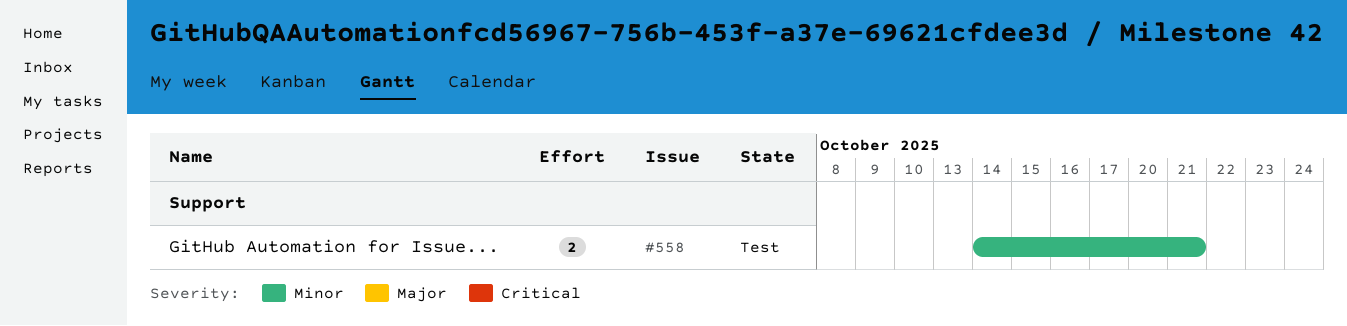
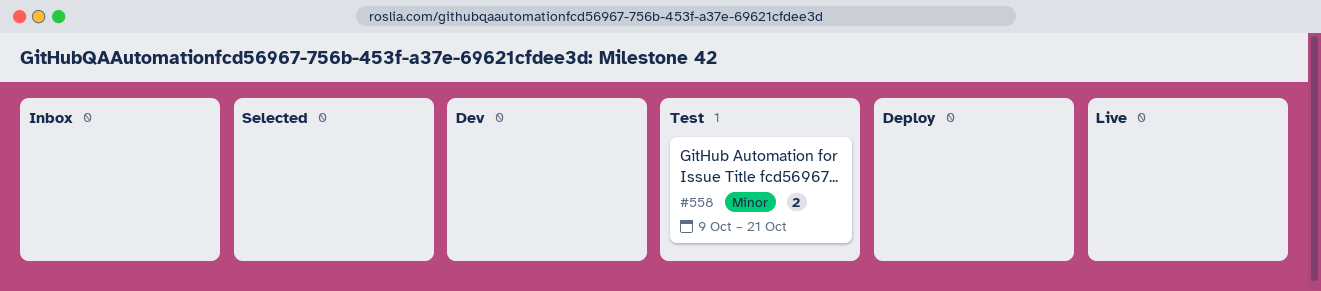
#558, start: Oct 14 -> Oct 9

